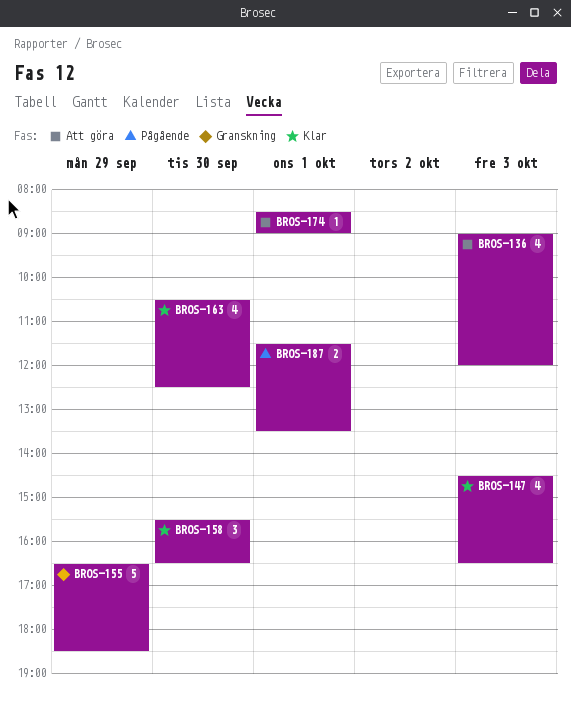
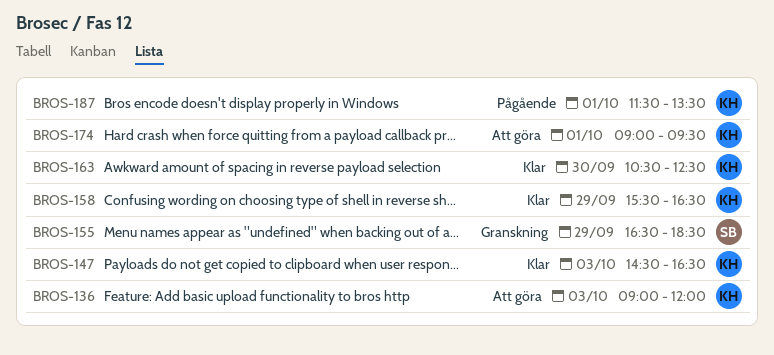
BROS-158, day: Sep 30 -> Sep 29
BROS-174, begins: 08:30 -> 09:00
BROS-174, ends: 09:00 -> 09:30

